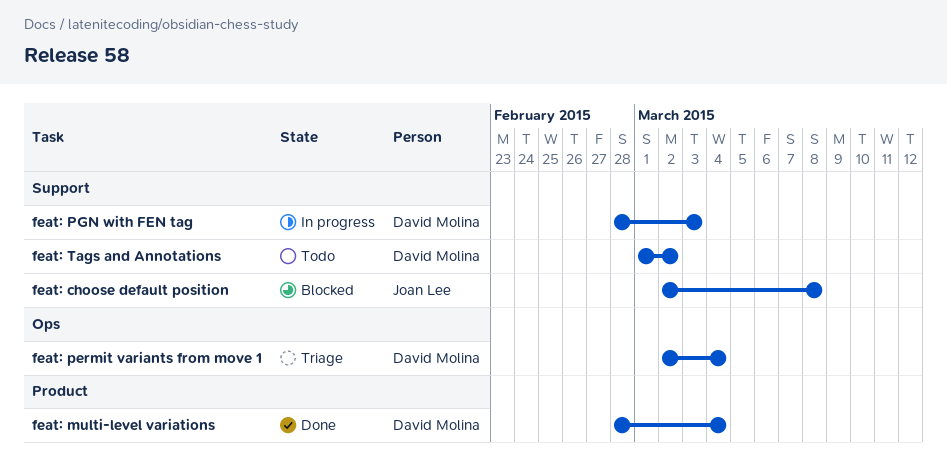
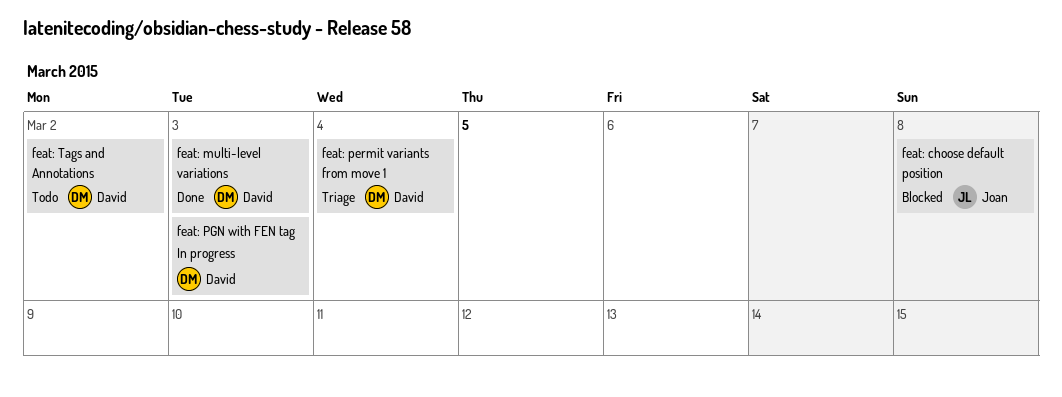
feat: multi-level variations, due: Mar 4 -> Mar 3

